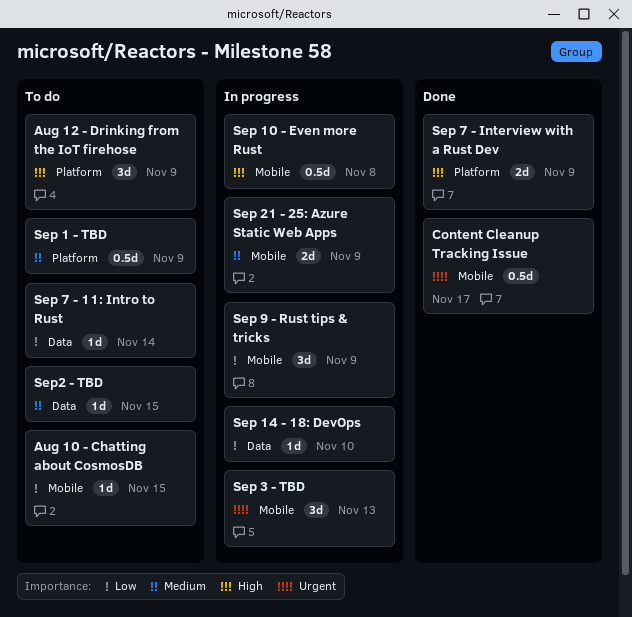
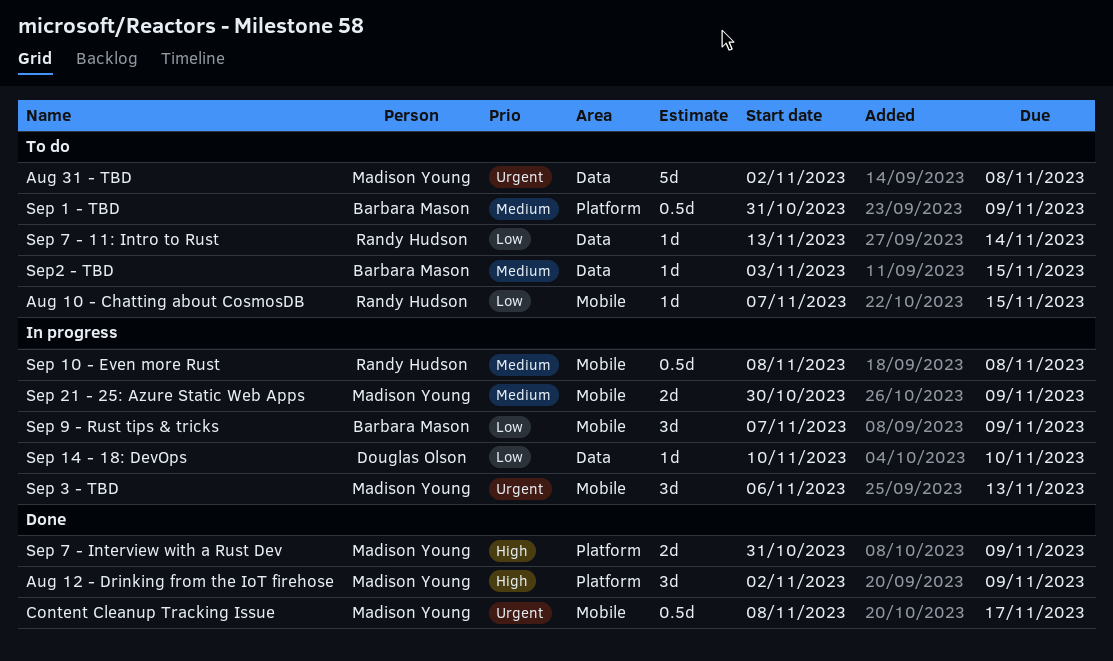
Aug 12 - Drinking from the IoT firehose, status: To do -> Done
Aug 31 - TBD: none -> present
Sep 10 - Even more Rust, priority: High -> Medium

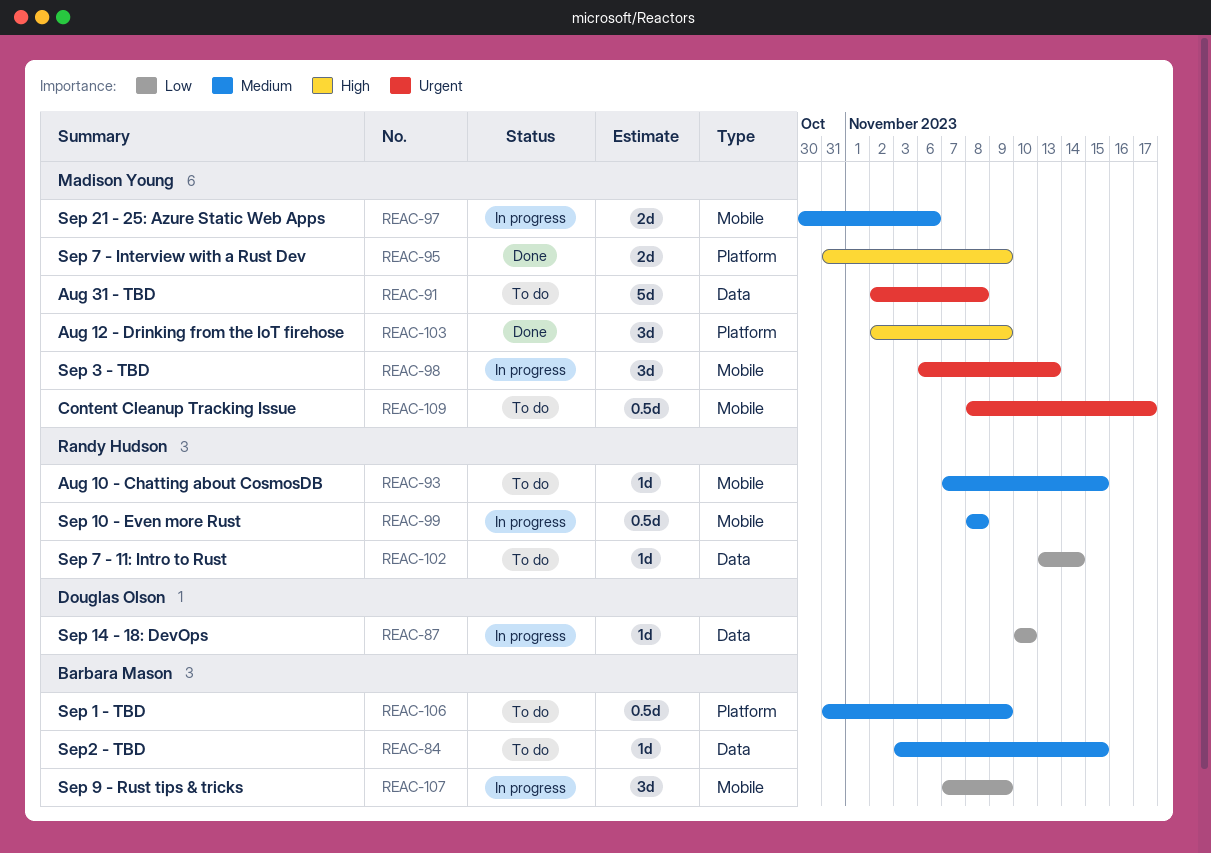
Aug 10 - Chatting about CosmosDB, priority: Low -> Medium
Content Cleanup Tracking Issue, status: Done -> To do
Sep 21 - 25: Azure Static Web Apps, due: Nov 9 -> Nov 6

